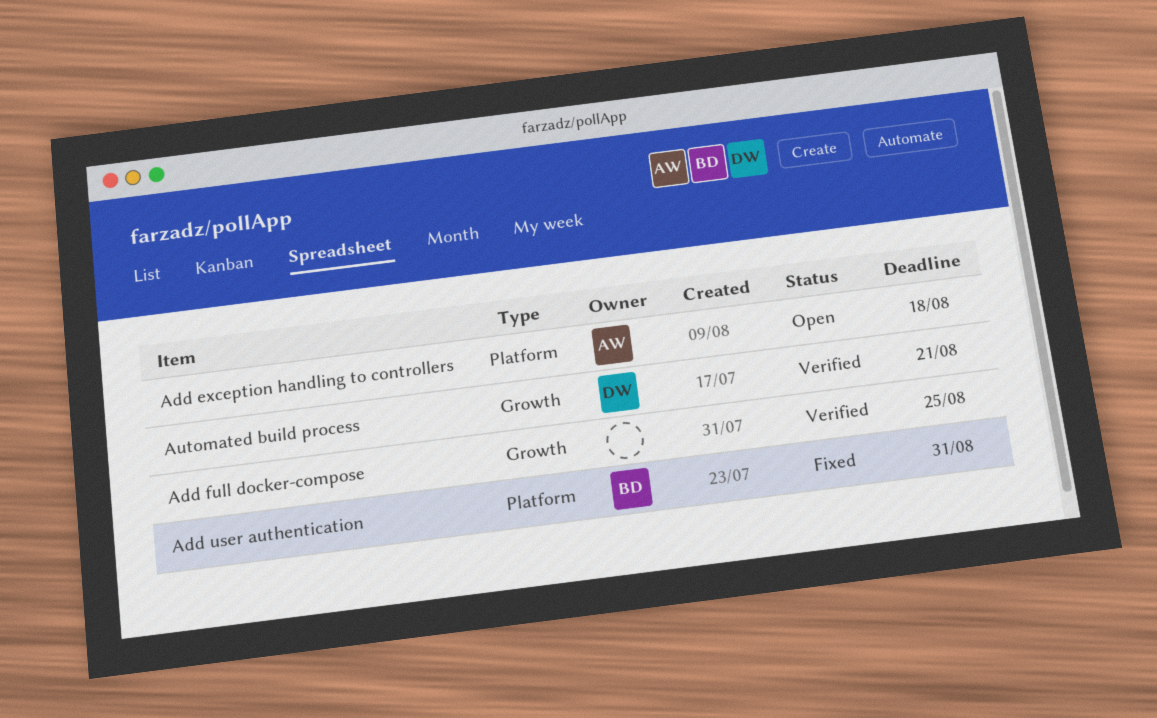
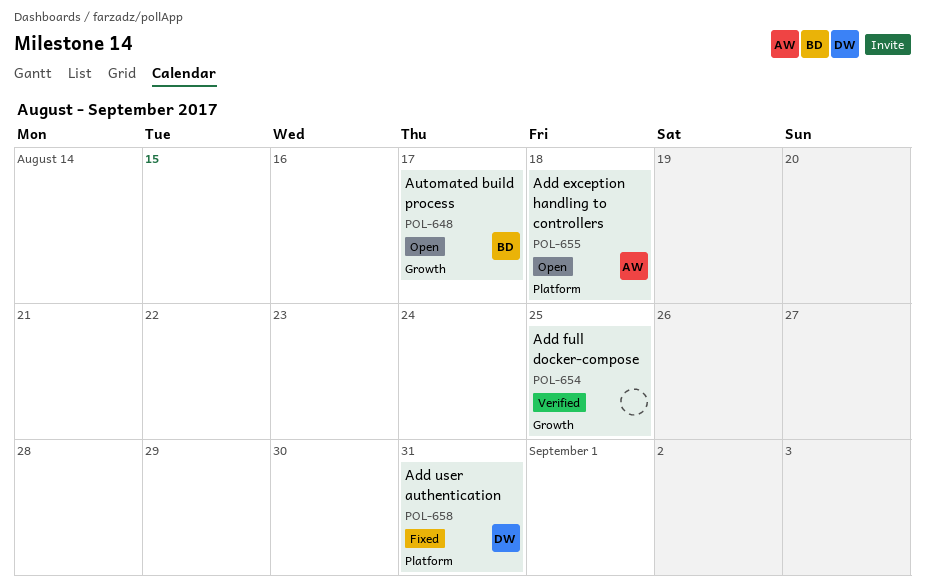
Add user authentication, owner: BD -> DW
Automated build process, status: Verified -> Open
Automated build process, owner: DW -> BD
Automated build process, due: Aug 21 -> Aug 17

